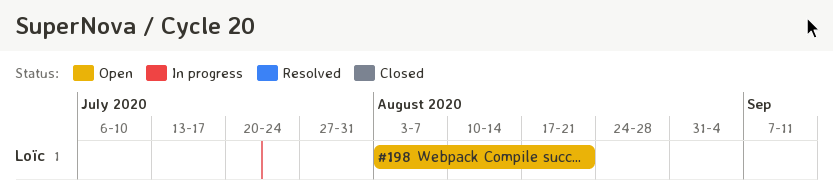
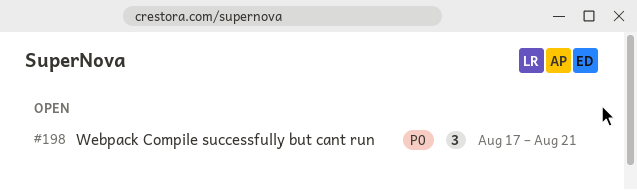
#198, start: Aug 3 -> Aug 17

